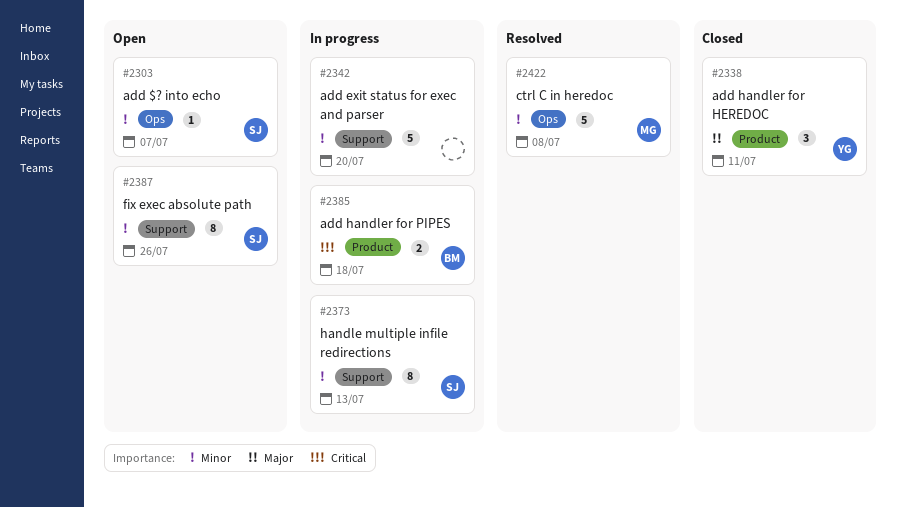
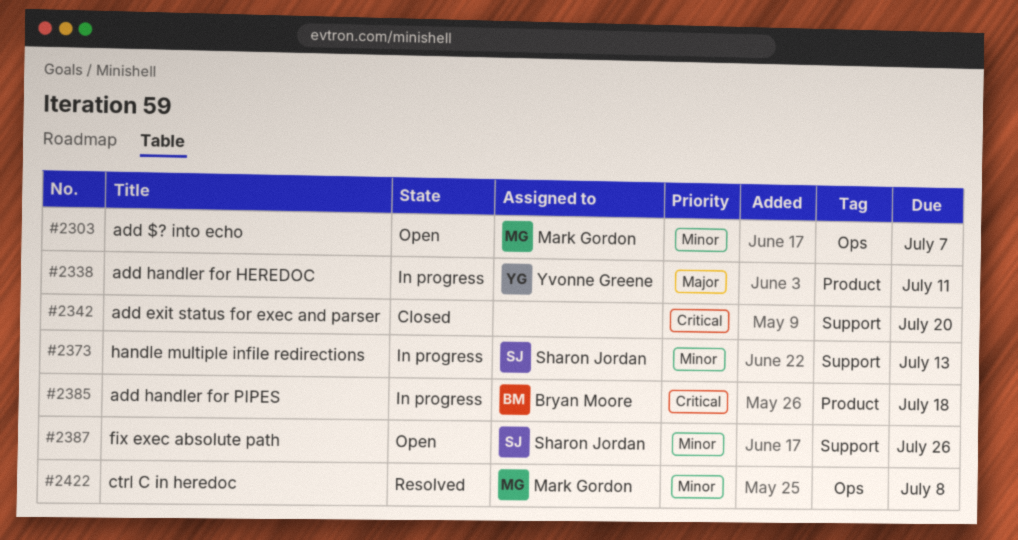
#2303, owner: Sharon Jordan -> Mark Gordon
#2338, status: Closed -> In progress
#2342, status: In progress -> Closed
#2342, priority: Minor -> Critical

